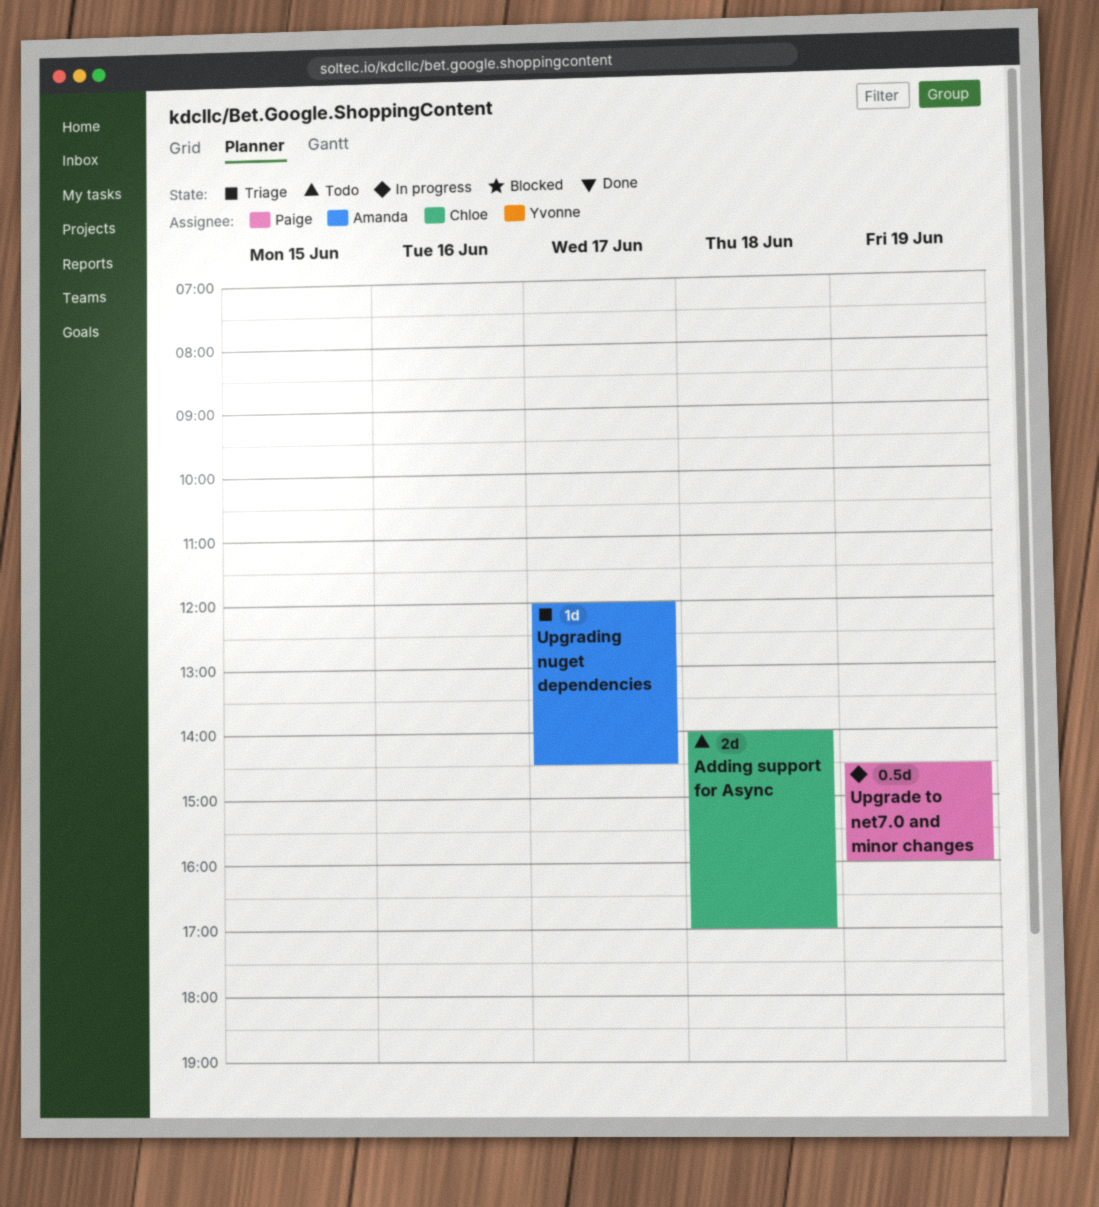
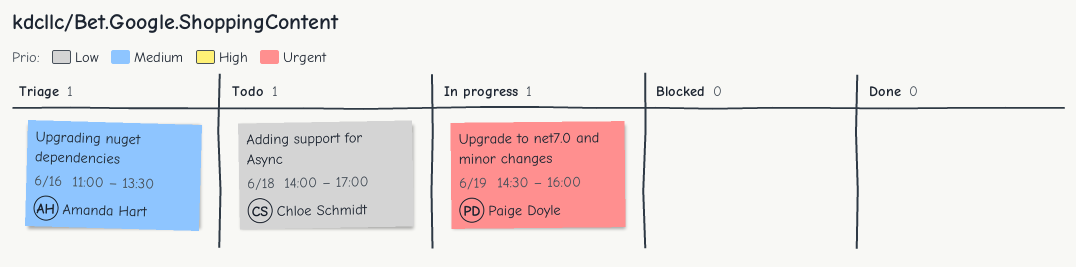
Upgrading nuget dependencies, day: Jun 17 -> Jun 16
Upgrading nuget dependencies, begins: 12:00 -> 11:00
Upgrading nuget dependencies, ends: 14:30 -> 13:30

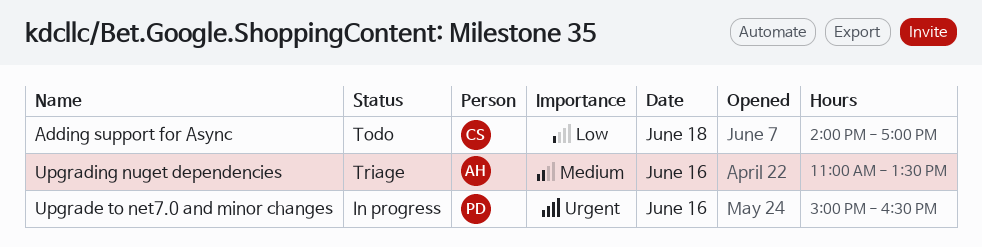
Upgrade to net7.0 and minor changes, day: Jun 19 -> Jun 16
Upgrade to net7.0 and minor changes, begins: 14:30 -> 15:00
Upgrade to net7.0 and minor changes, ends: 16:00 -> 16:30

